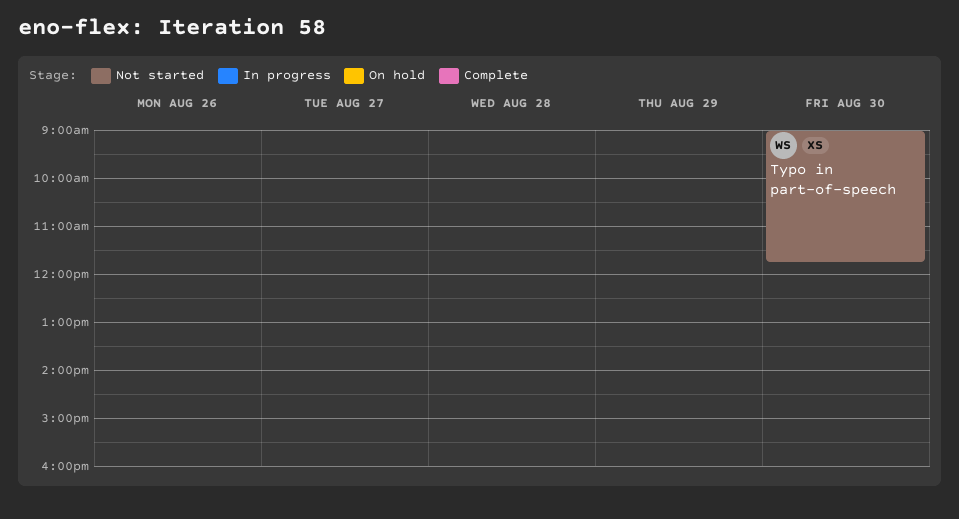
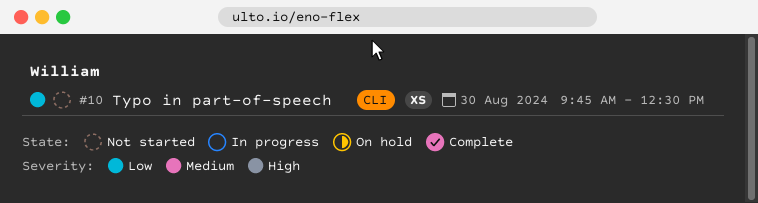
Typo in part-of-speech, begins: 09:00 -> 09:45
Typo in part-of-speech, ends: 11:45 -> 12:30

